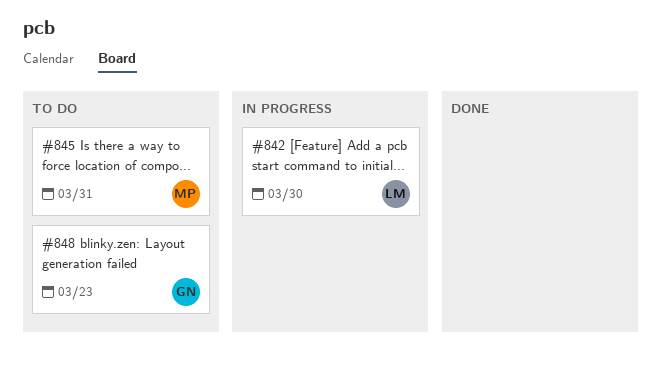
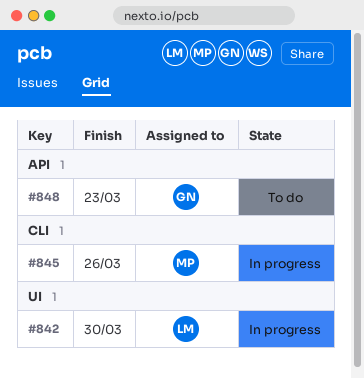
#845, status: To do -> In progress
#845, due: Mar 31 -> Mar 26

